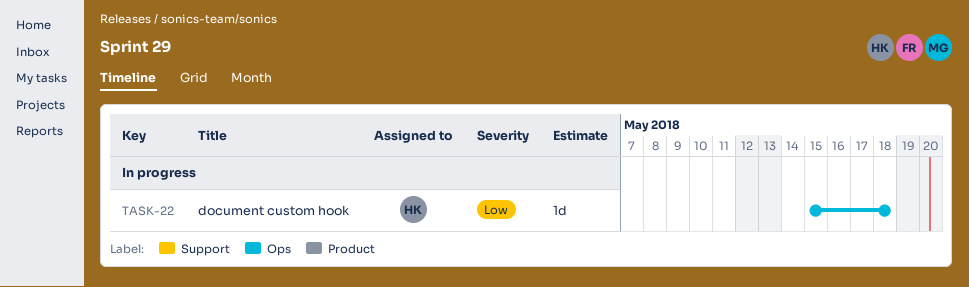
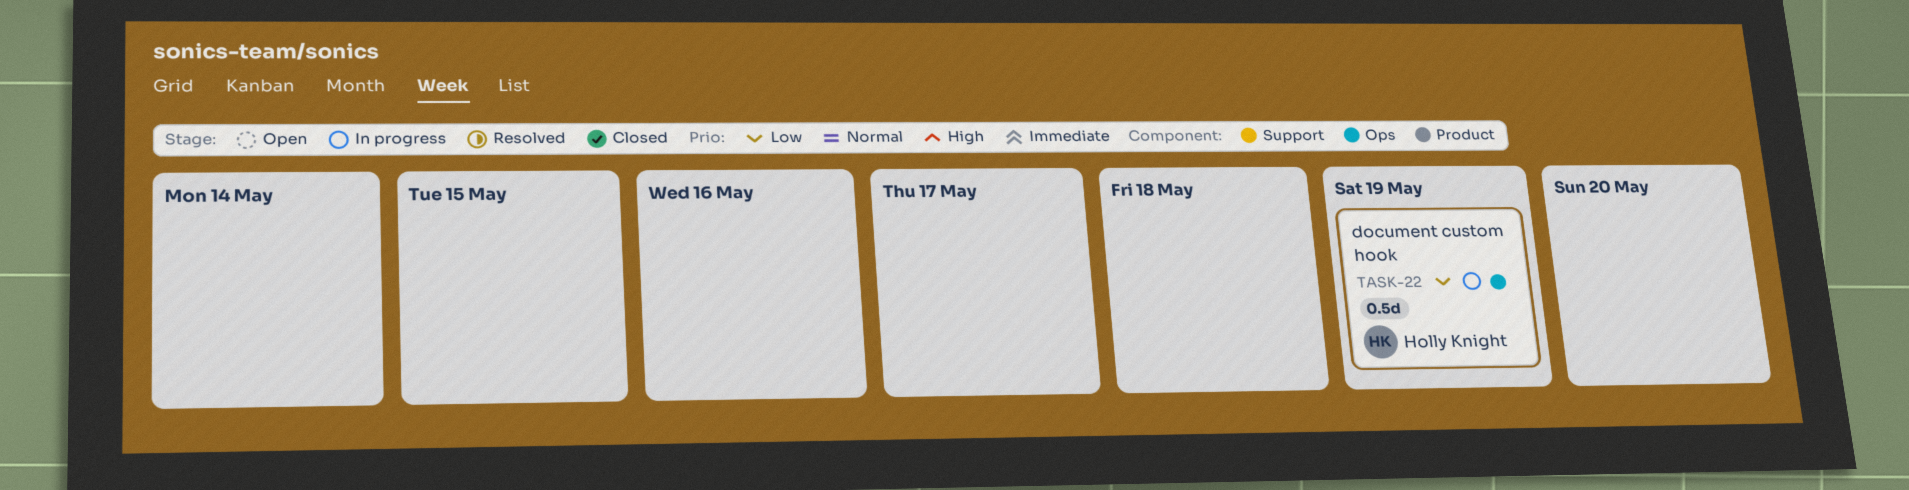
TASK-22, estimate: 1d -> 0.5d
TASK-22, due: May 18 -> May 19

